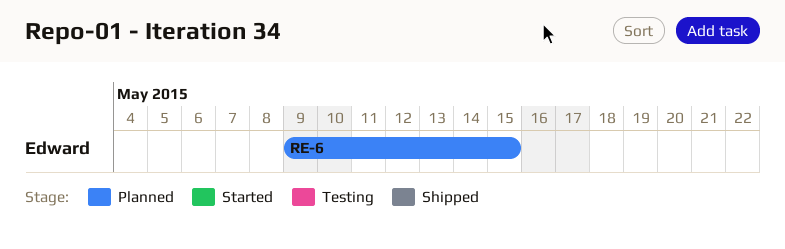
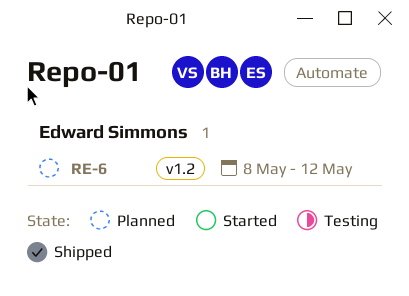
RE-6, start: May 9 -> May 8
RE-6, due: May 15 -> May 12

